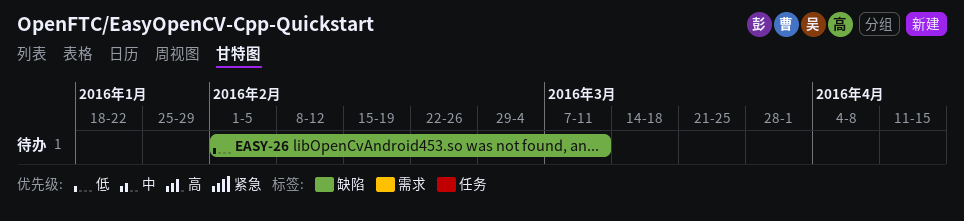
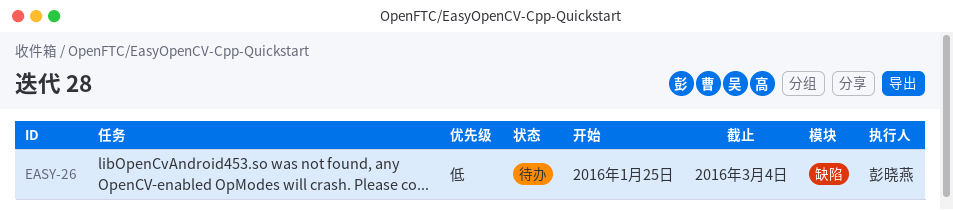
EASY-26, start: Feb 1 -> Jan 25
EASY-26, due: Mar 11 -> Mar 4

